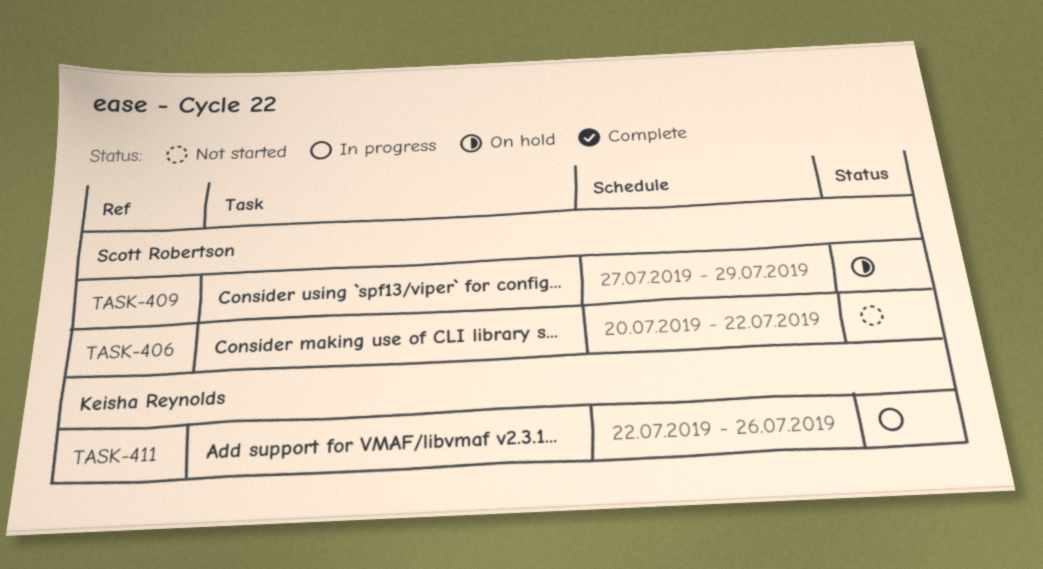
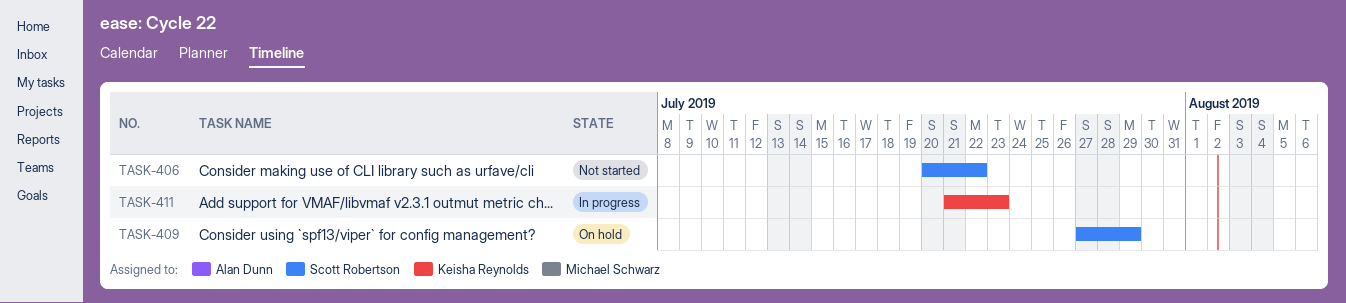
TASK-411, start: Jul 22 -> Jul 21
TASK-411, due: Jul 26 -> Jul 23

